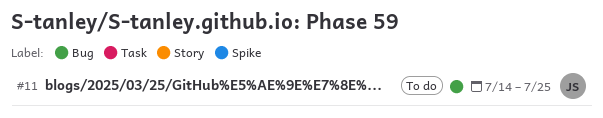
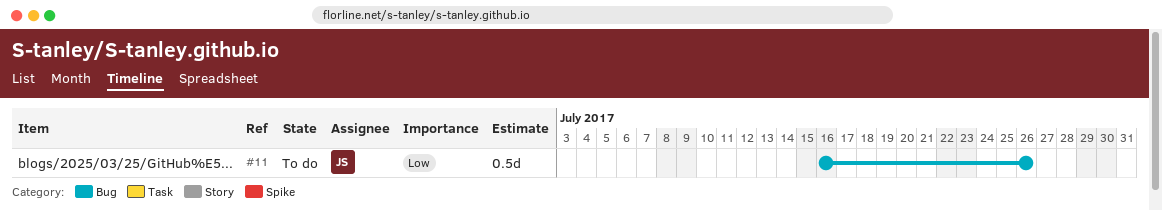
#11, start: Jul 14 -> Jul 16
#11, due: Jul 25 -> Jul 26

